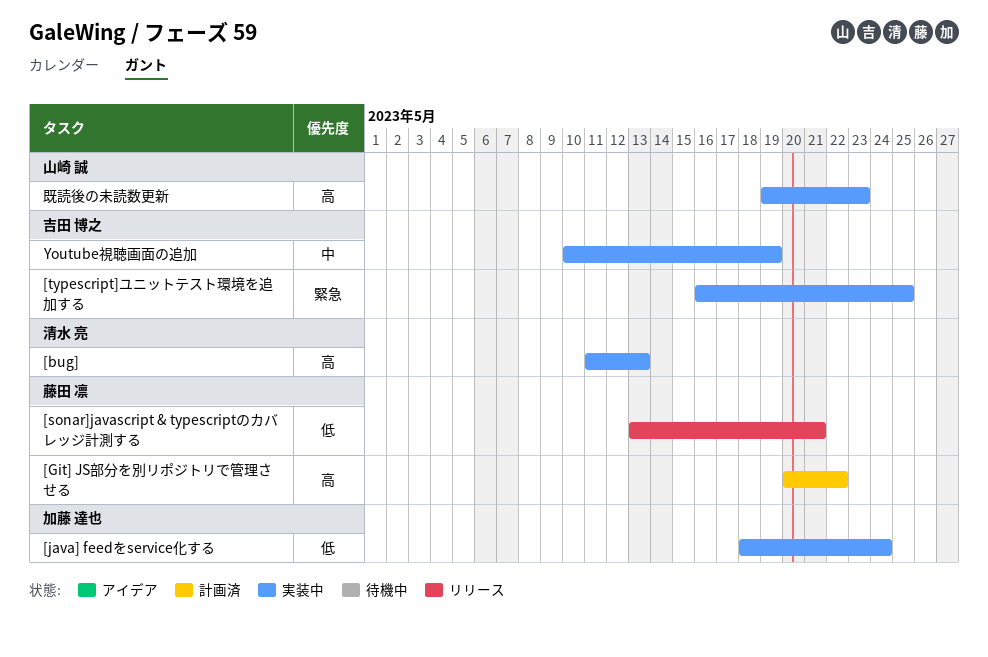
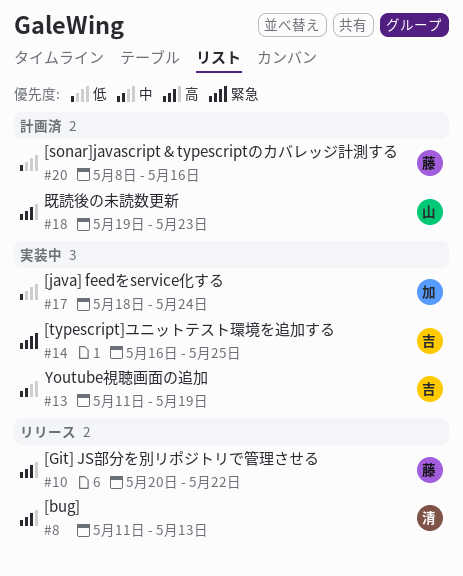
[bug], status: 実装中 -> リリース
[Git] JS部分を別リポジトリで管理させる, status: 計画済 -> リリース
[sonar]javascript & typescriptのカバレッジ計測する, status: リリース -> 計画済
[sonar]javascript & typescriptのカバレッジ計測する, start: May 13 -> May 8
[sonar]javascript & typescriptのカバレッジ計測する, due: May 21 -> May 16
Youtube視聴画面の追加, start: May 10 -> May 11
既読後の未読数更新, status: 実装中 -> 計画済

